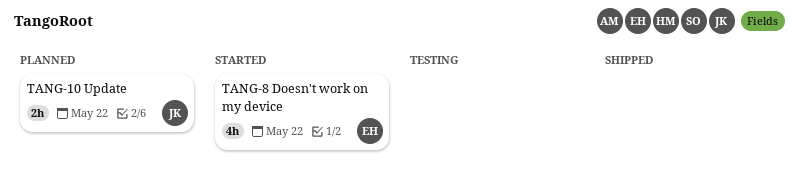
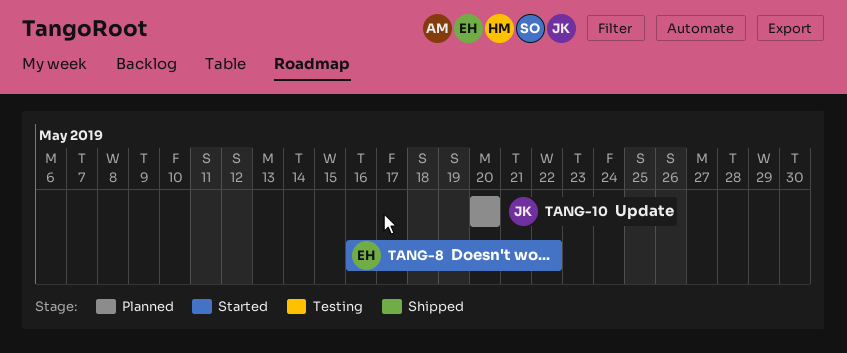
TANG-10, due: May 22 -> May 20

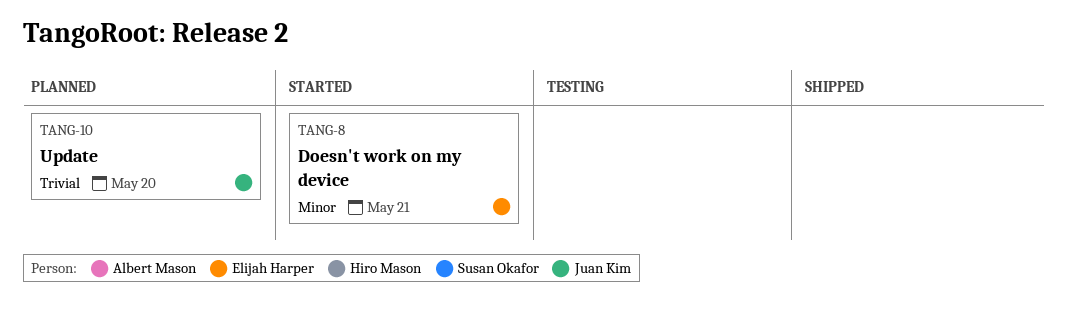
TANG-8, due: May 22 -> May 21

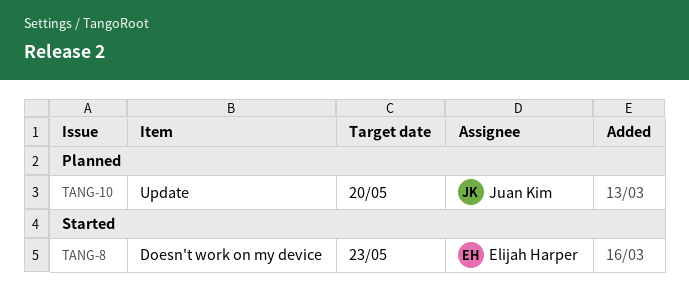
TANG-8, due: May 21 -> May 23

